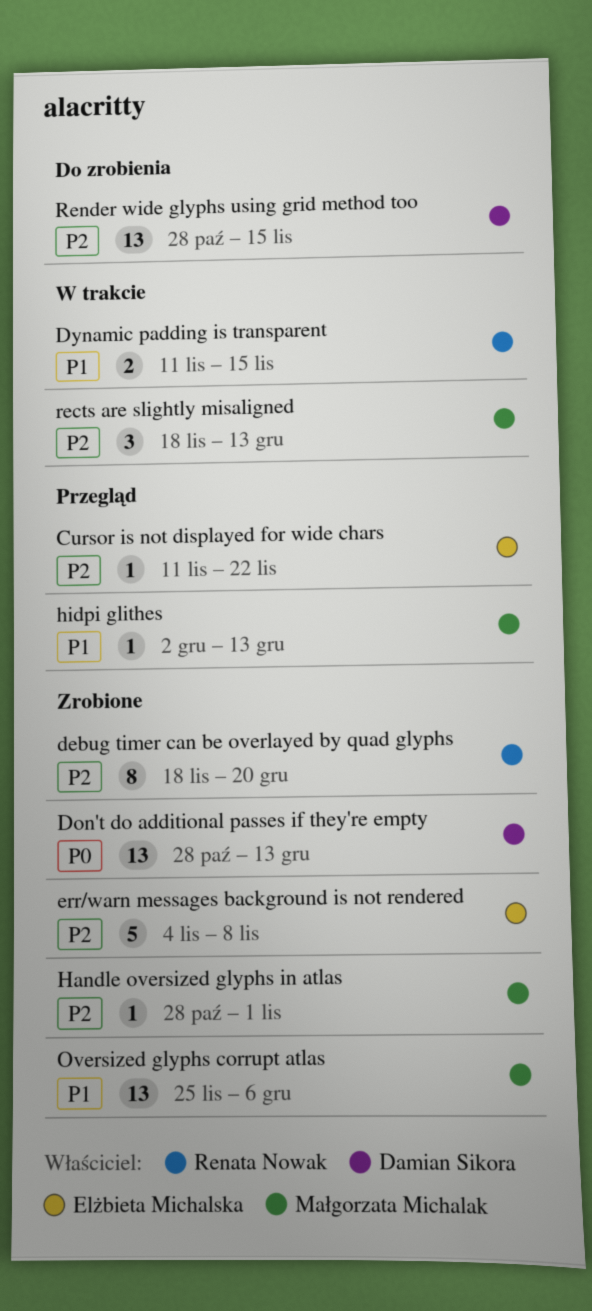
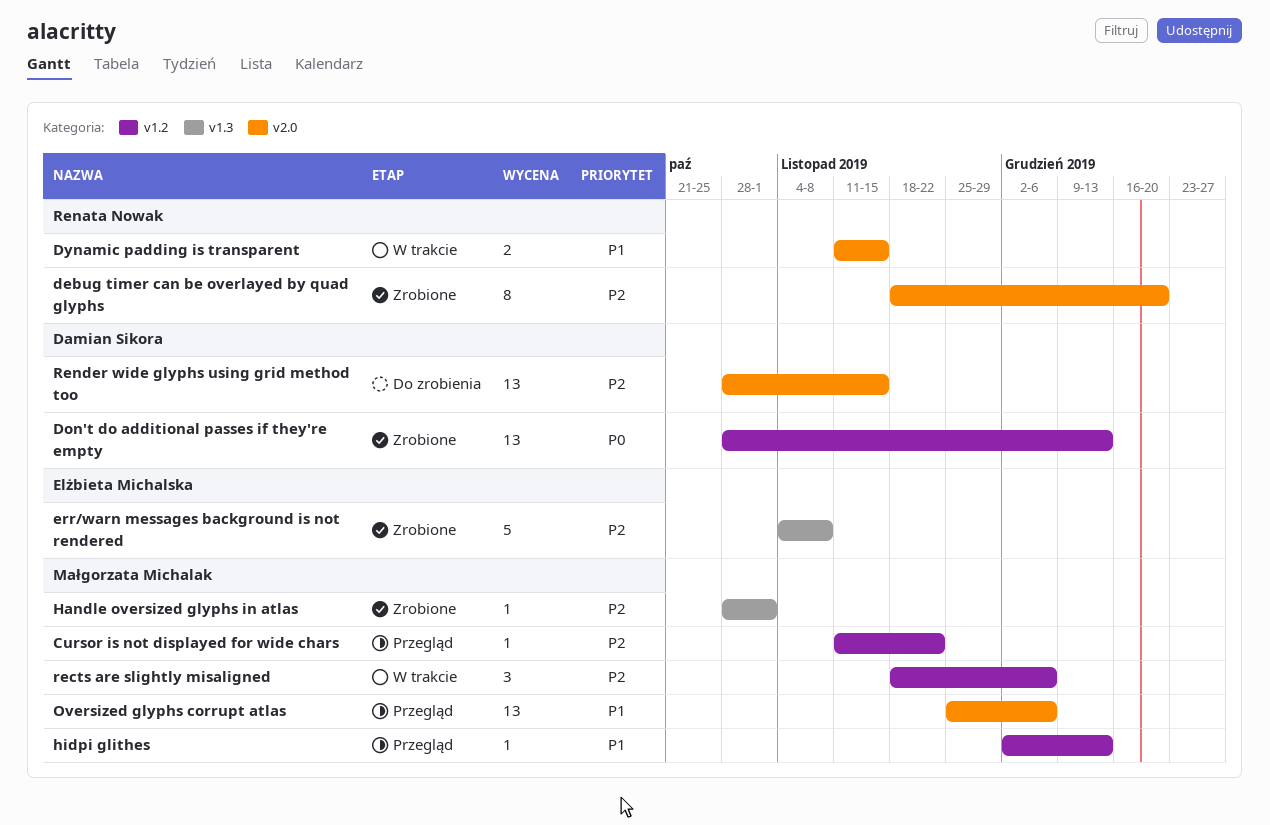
Cursor is not displayed for wide chars, owner: Elżbieta Michalska -> Małgorzata Michalak
Oversized glyphs corrupt atlas, status: Zrobione -> Przegląd
rects are slightly misaligned, due: Dec 13 -> Dec 6

